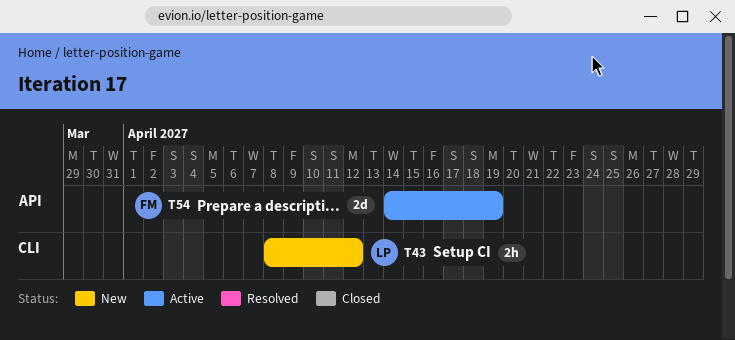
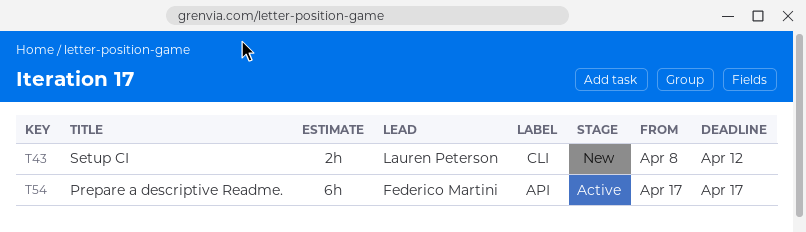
T54, estimate: 2d -> 6h
T54, start: Apr 14 -> Apr 17
T54, due: Apr 19 -> Apr 17

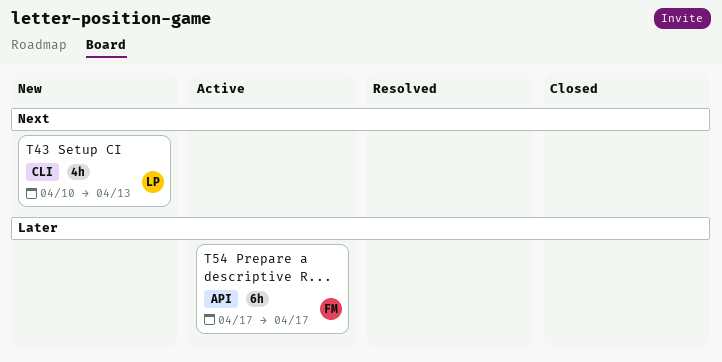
T43, estimate: 2h -> 4h
T43, start: Apr 8 -> Apr 10
T43, due: Apr 12 -> Apr 13

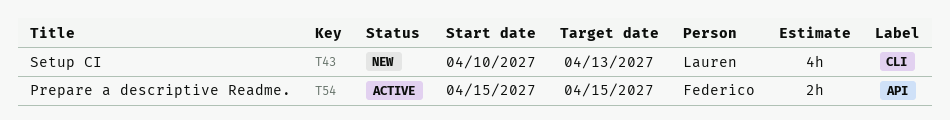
T54, estimate: 6h -> 2h
T54, start: Apr 17 -> Apr 15
T54, due: Apr 17 -> Apr 15

